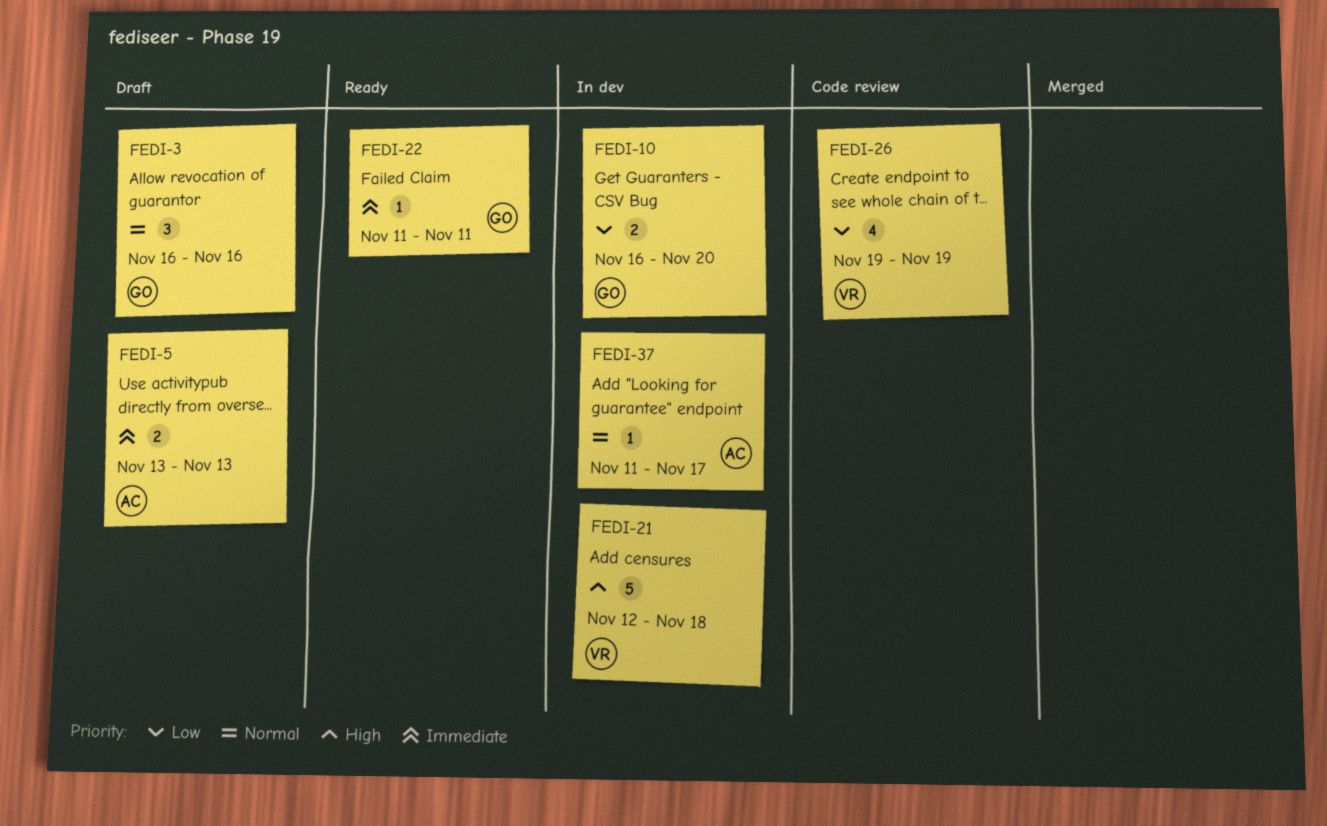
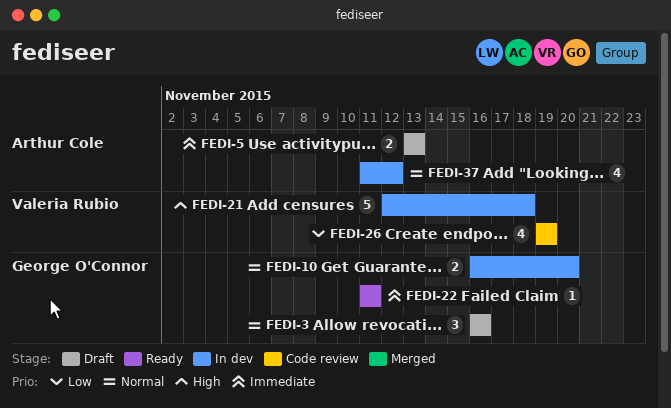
FEDI-10, priority: Low -> Normal
FEDI-37, estimate: 1 -> 4
FEDI-37, due: Nov 17 -> Nov 12

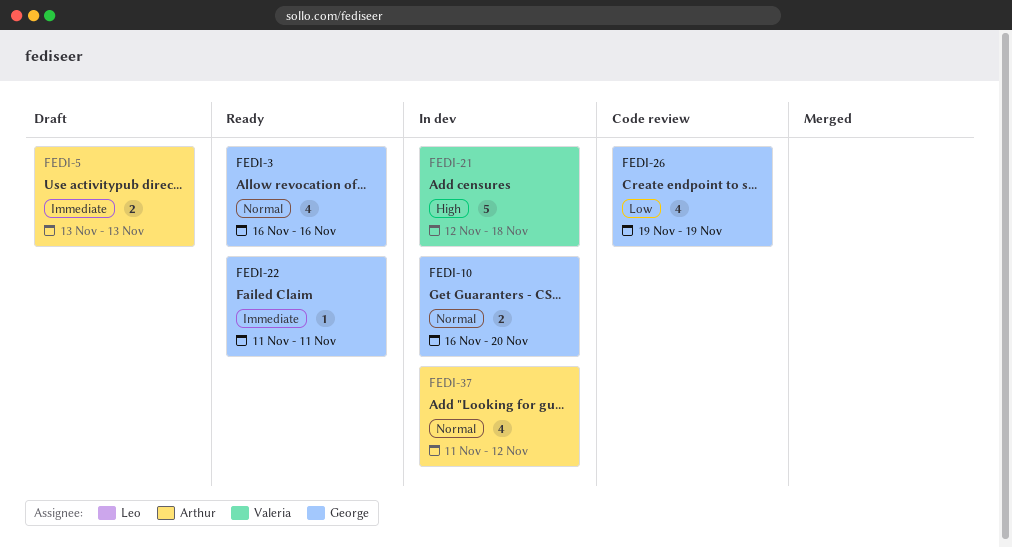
FEDI-3, status: Draft -> Ready
FEDI-3, estimate: 3 -> 4
FEDI-26, owner: Valeria Rubio -> George O'Connor

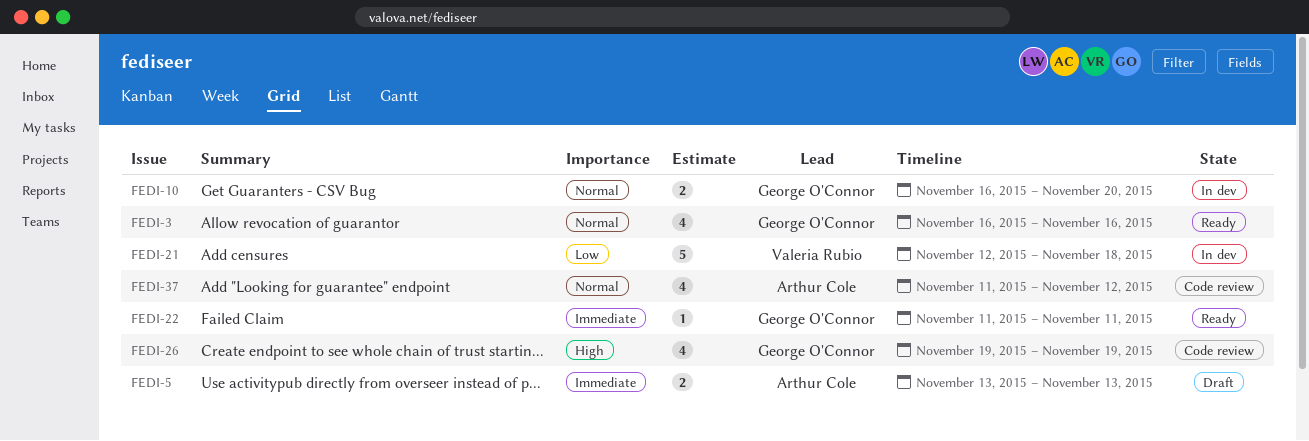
FEDI-21, priority: High -> Low
FEDI-26, priority: Low -> High
FEDI-37, status: In dev -> Code review

